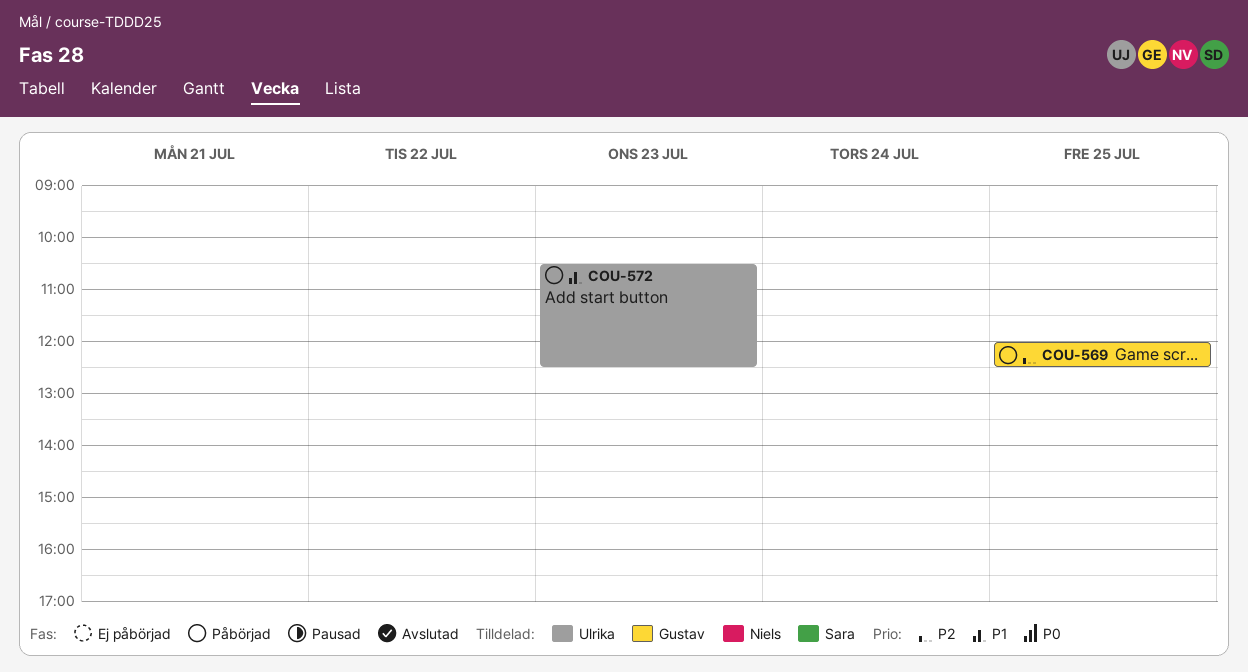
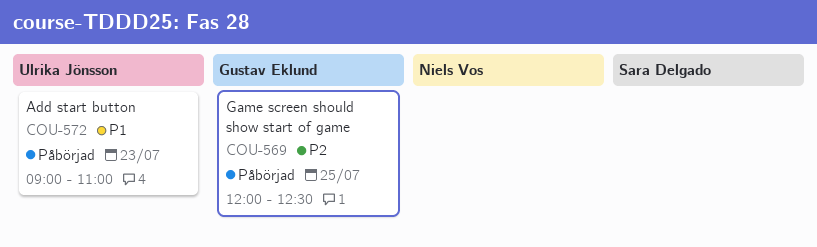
COU-572, begins: 10:30 -> 09:00
COU-572, ends: 12:30 -> 11:00

